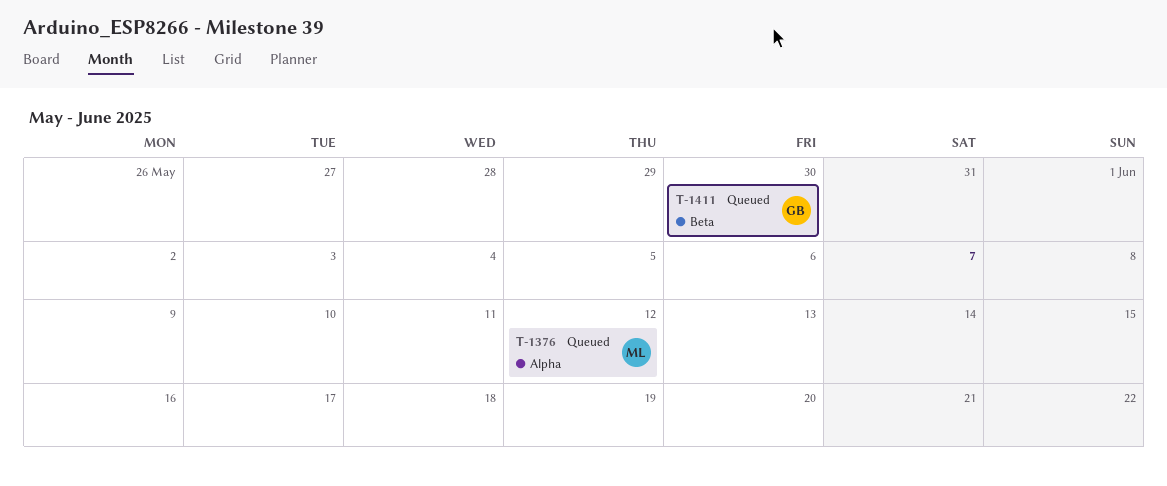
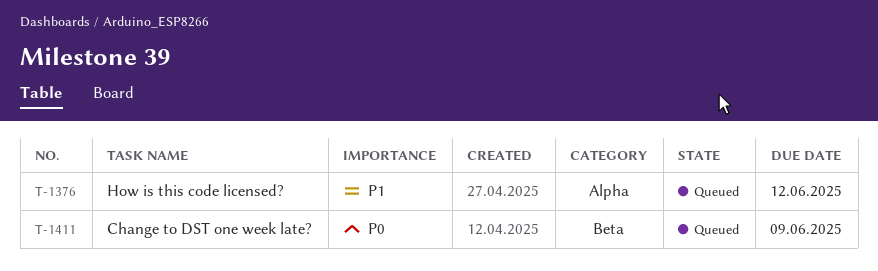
T-1411, due: May 30 -> Jun 9

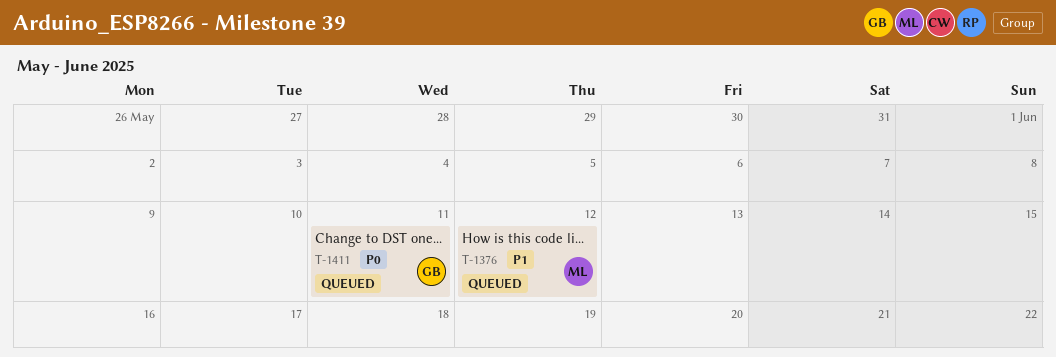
T-1411, due: Jun 9 -> Jun 11

